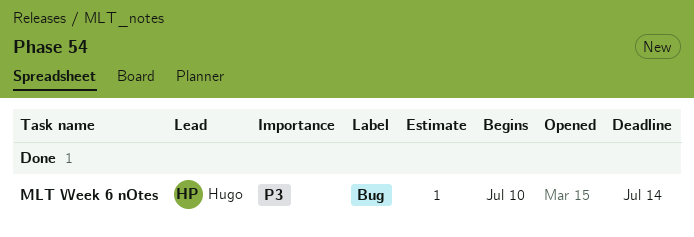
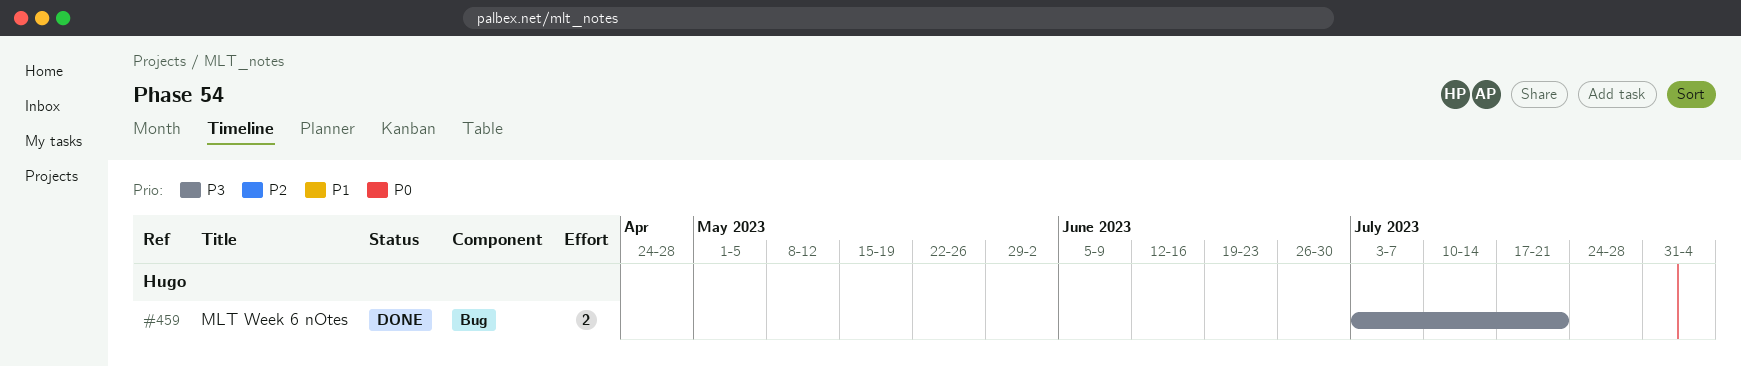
MLT Week 6 nOtes, estimate: 1 -> 2
MLT Week 6 nOtes, start: Jul 10 -> Jul 3
MLT Week 6 nOtes, due: Jul 14 -> Jul 21

